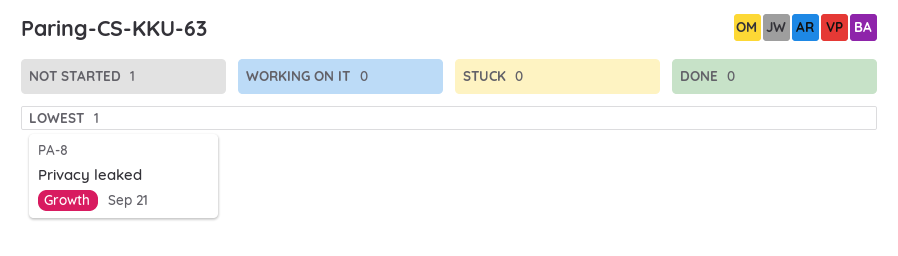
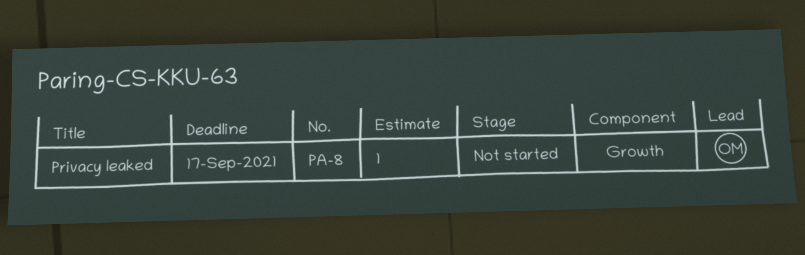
PA-8, due: Sep 21 -> Sep 17

